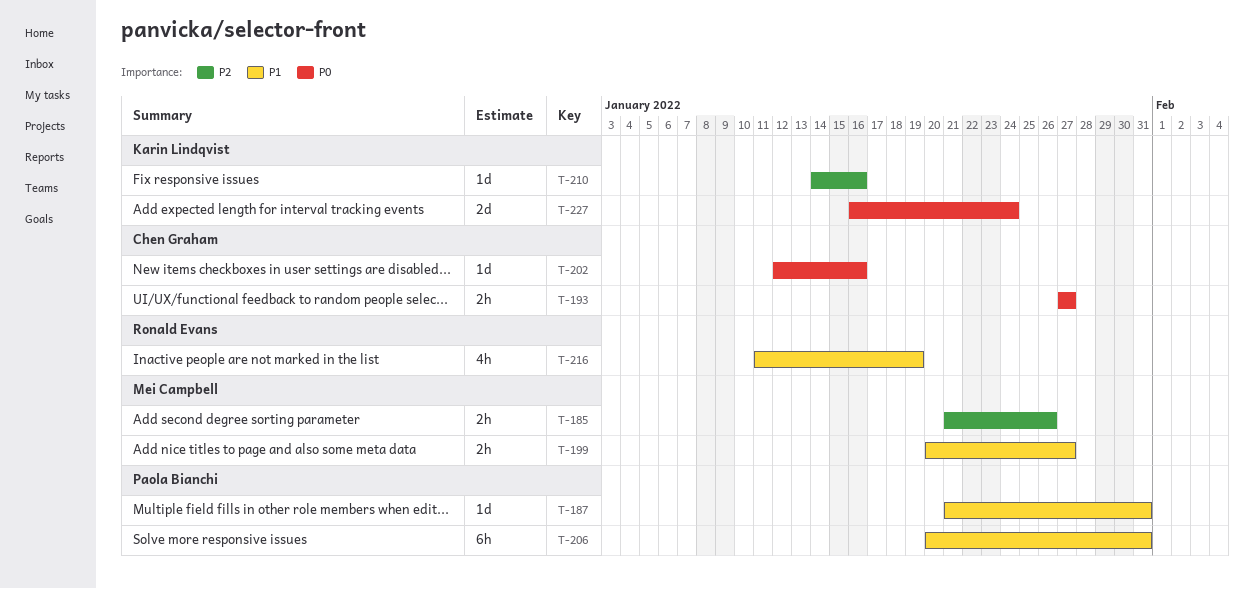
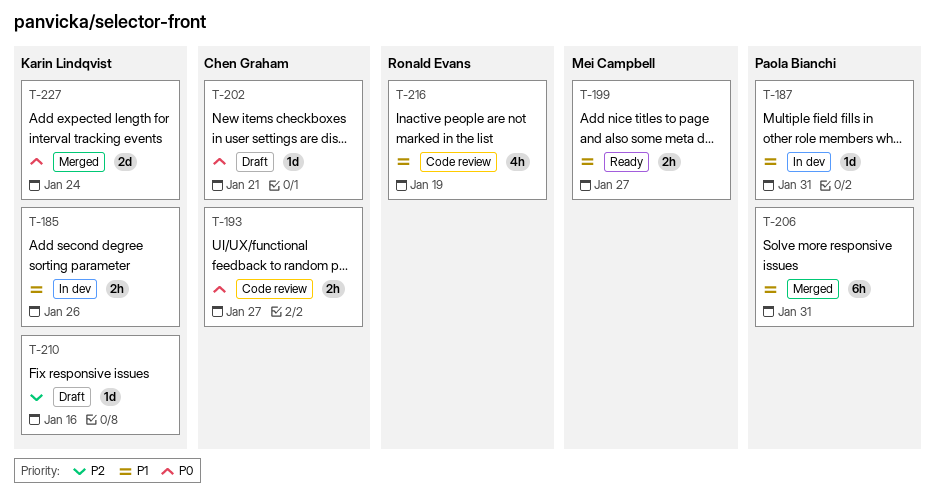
T-185, owner: Mei Campbell -> Karin Lindqvist
T-185, priority: P2 -> P1
T-202, due: Jan 16 -> Jan 21

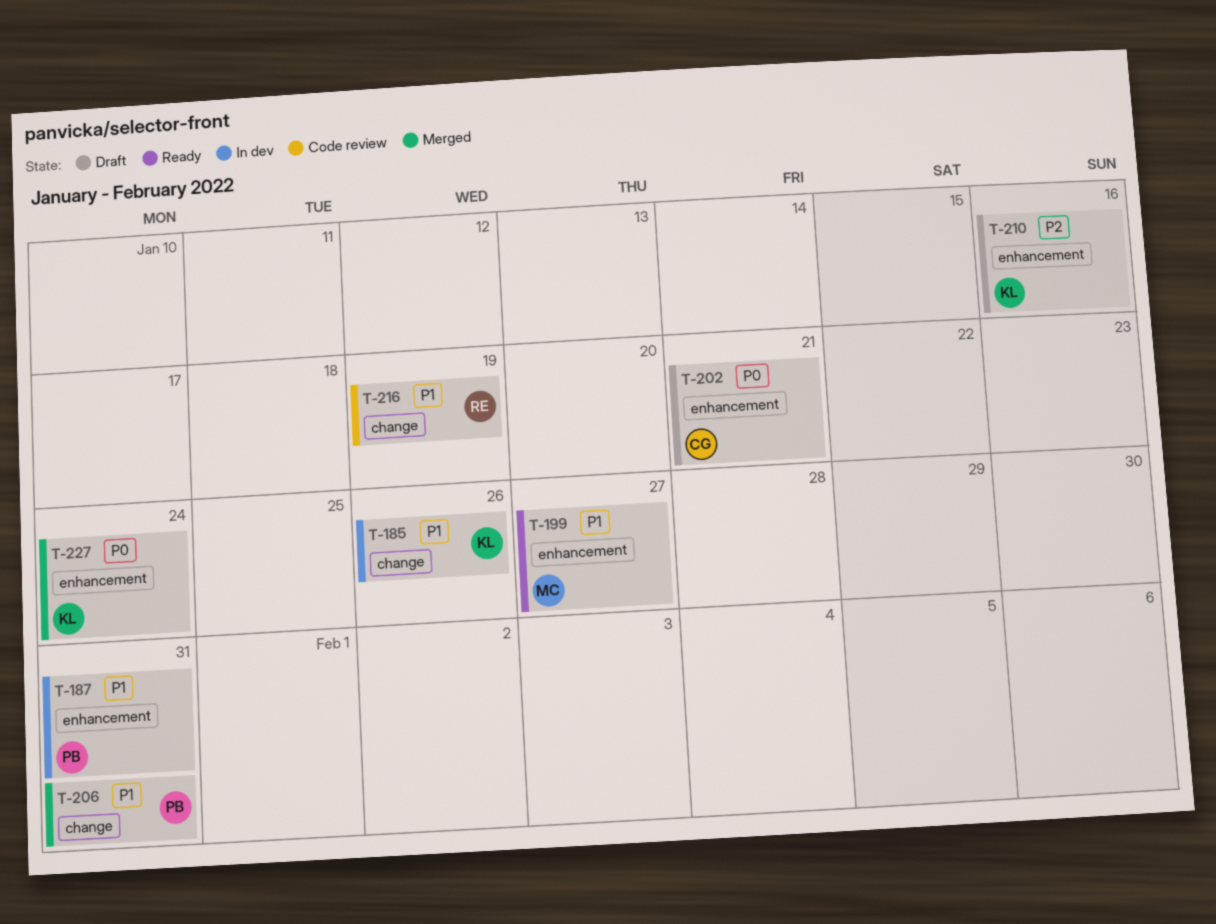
T-193: present -> none

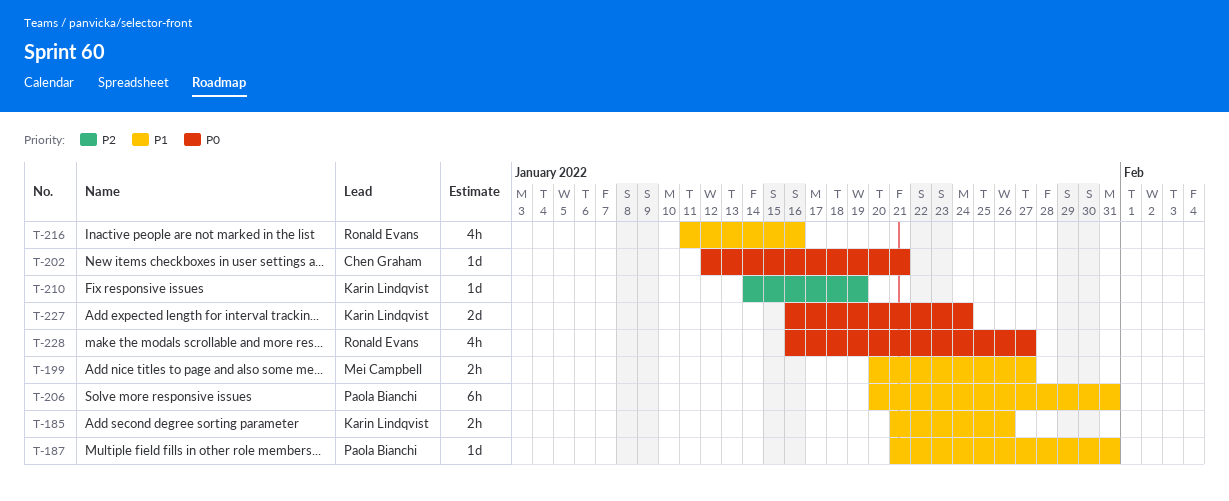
T-210, due: Jan 16 -> Jan 19
T-216, due: Jan 19 -> Jan 16
T-228: none -> present

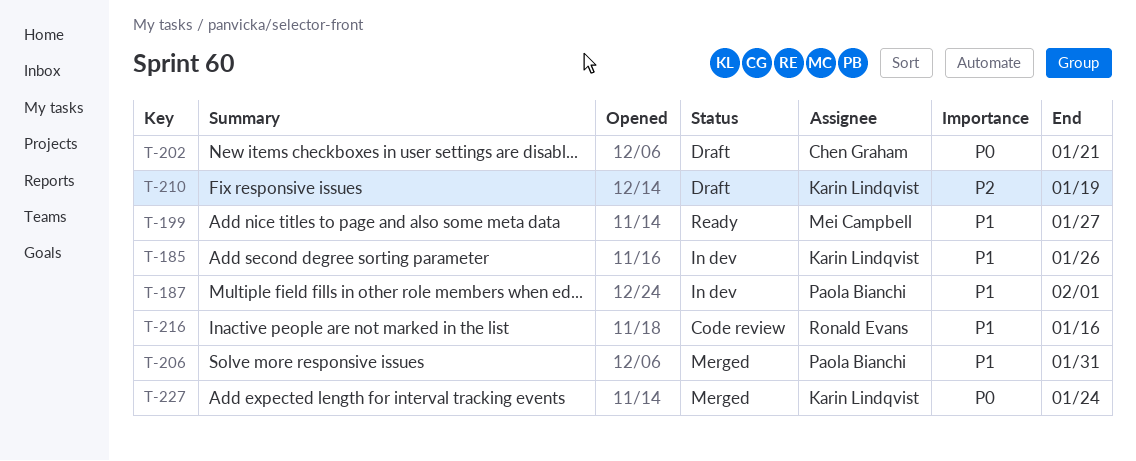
T-187, due: Jan 31 -> Feb 1
T-228: present -> none

